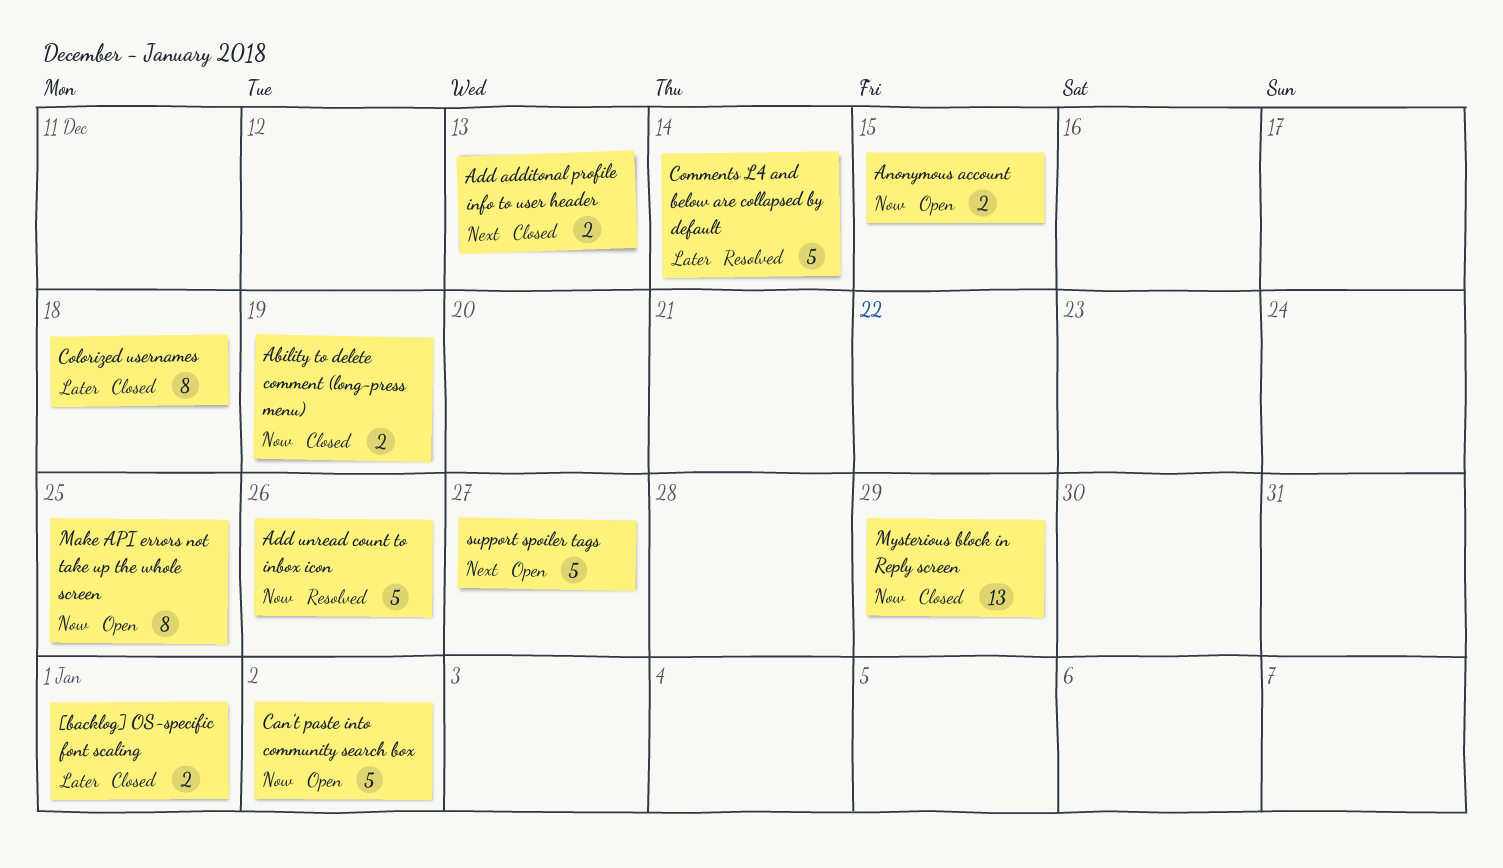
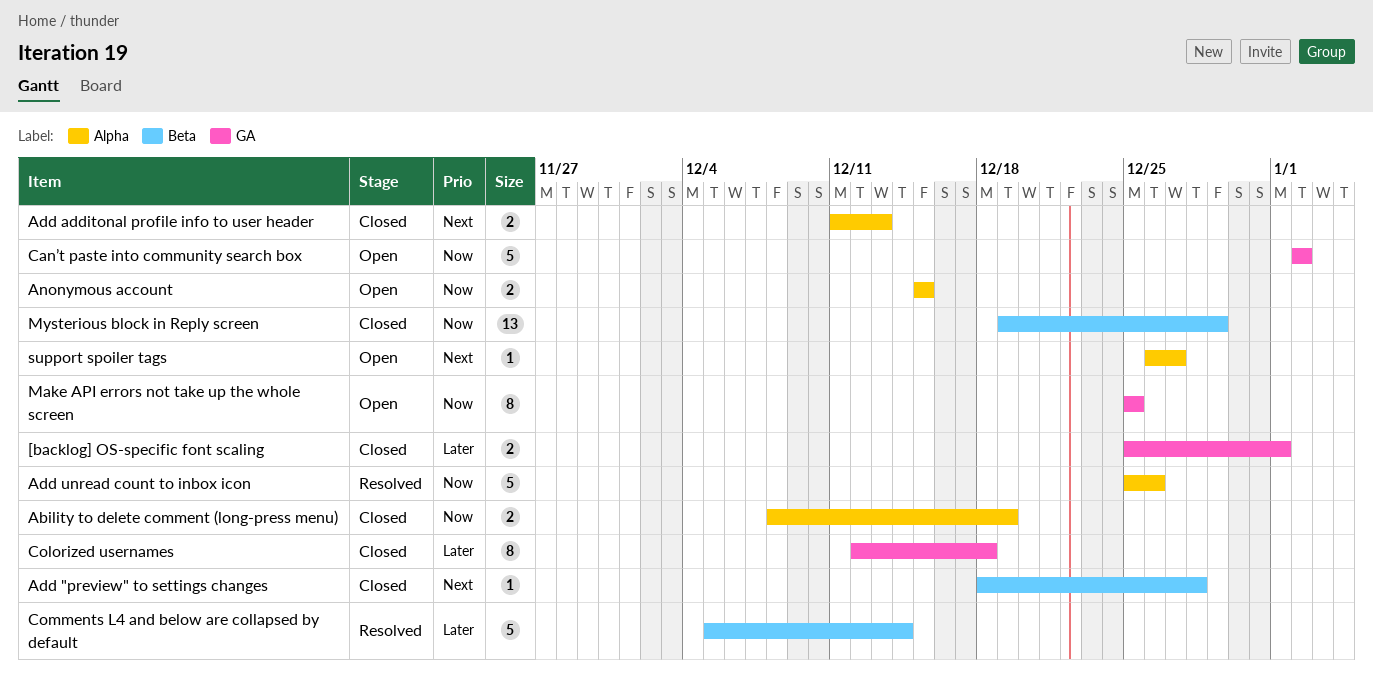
Add "preview" to settings changes: none -> present
support spoiler tags, estimate: 5 -> 1

